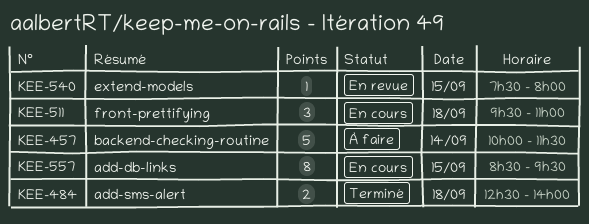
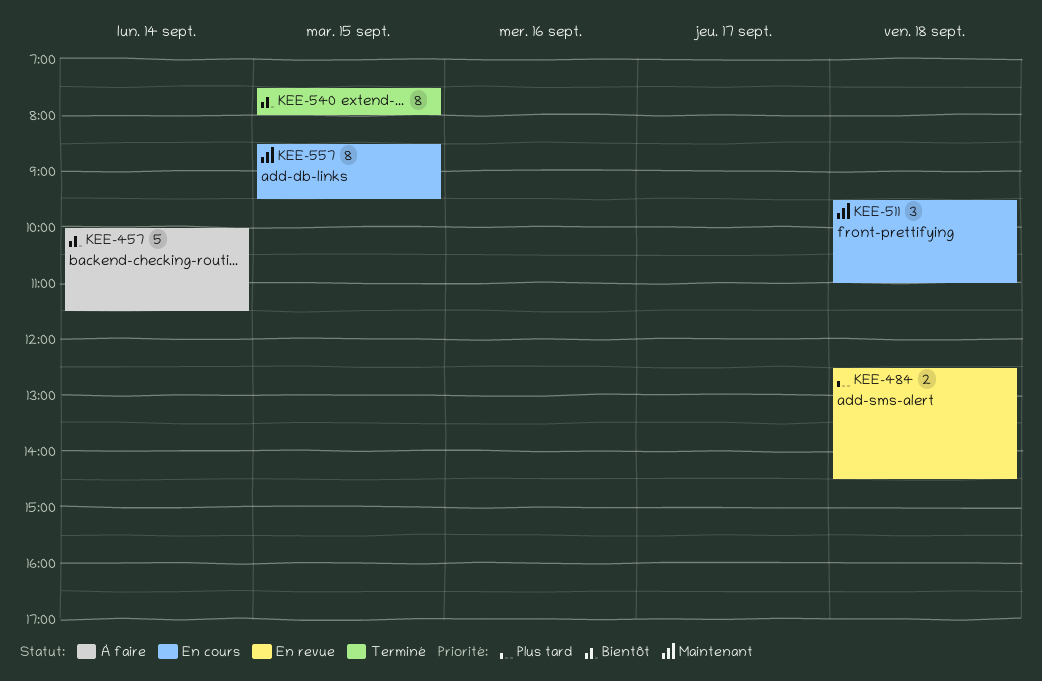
KEE-484, status: Terminé -> En revue
KEE-484, ends: 14:00 -> 14:30
KEE-540, status: En revue -> Terminé
KEE-540, estimate: 1 -> 8

